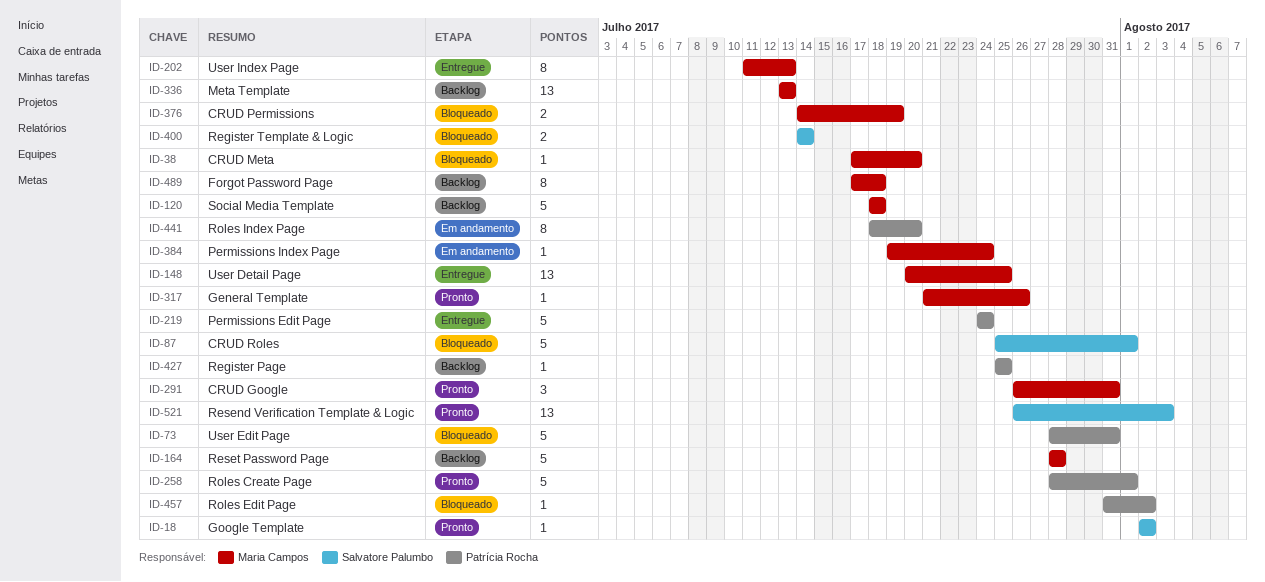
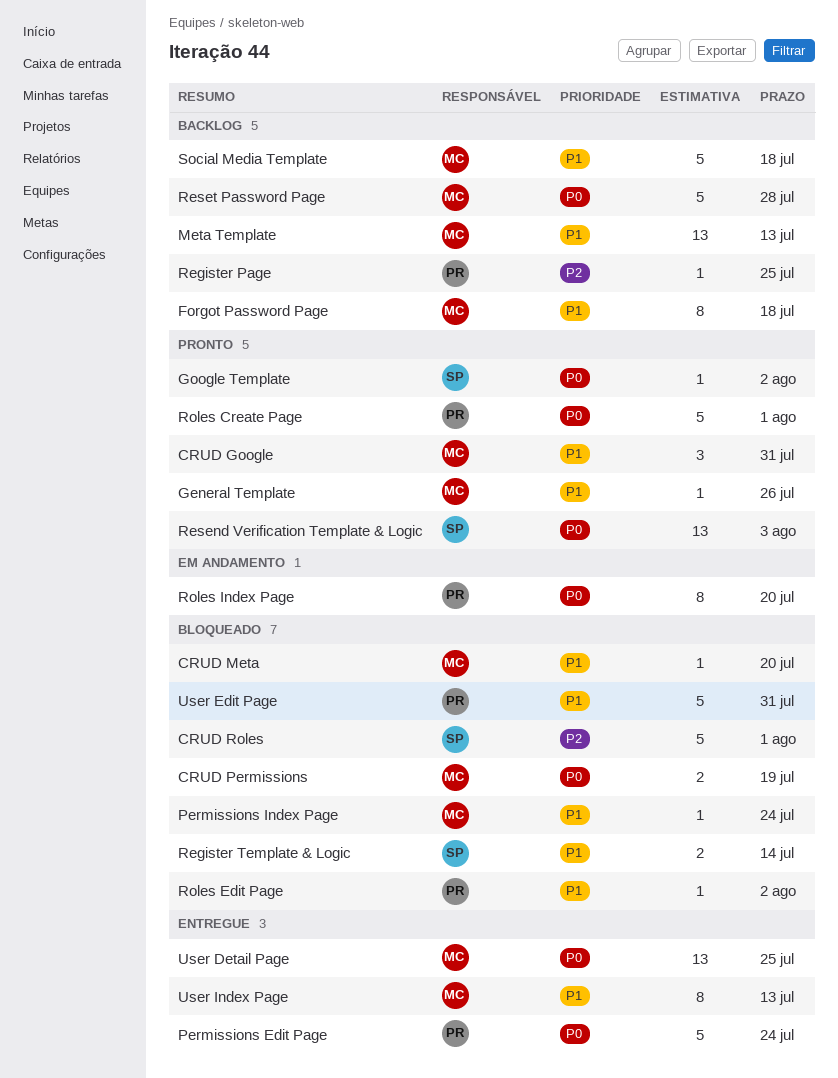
Permissions Index Page, status: Em andamento -> Bloqueado

